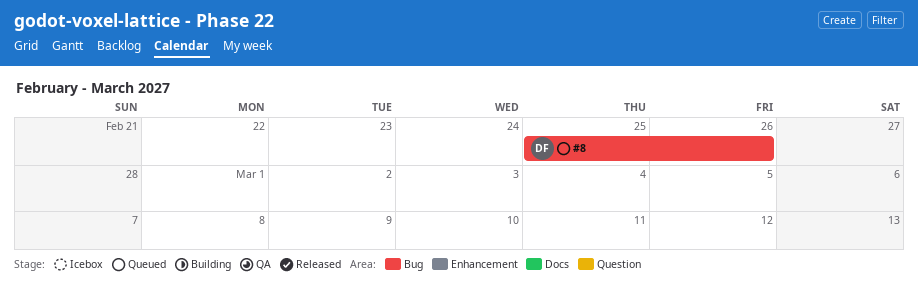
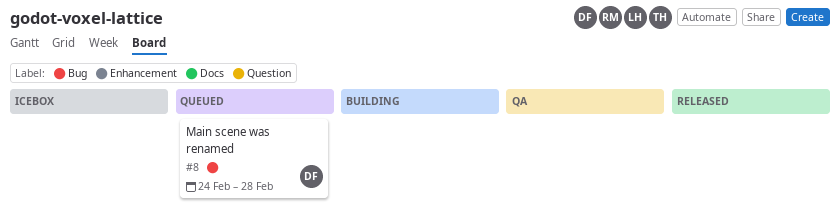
#8, start: Feb 25 -> Feb 24
#8, due: Feb 26 -> Feb 28

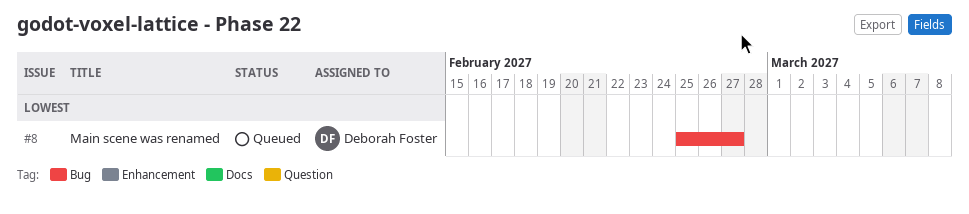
#8, start: Feb 24 -> Feb 25
#8, due: Feb 28 -> Feb 27

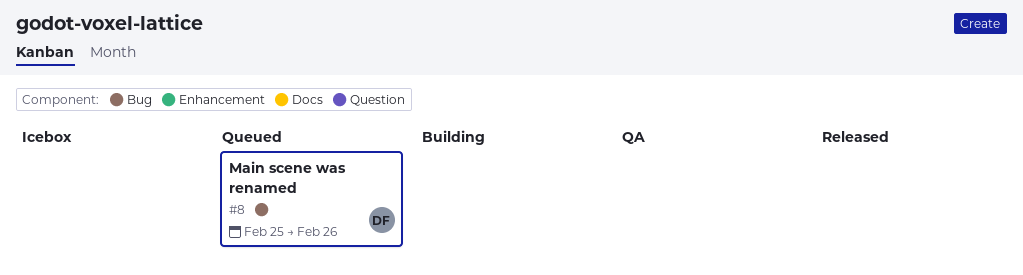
#8, due: Feb 27 -> Feb 26

